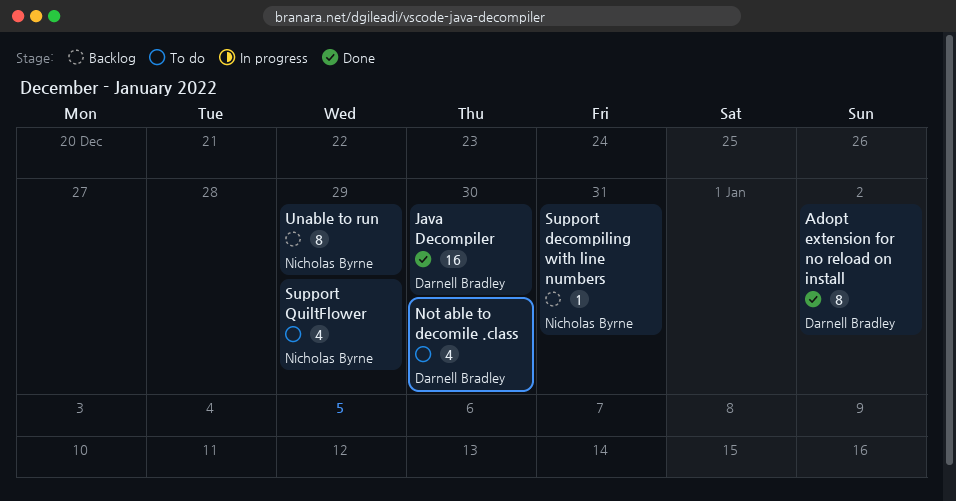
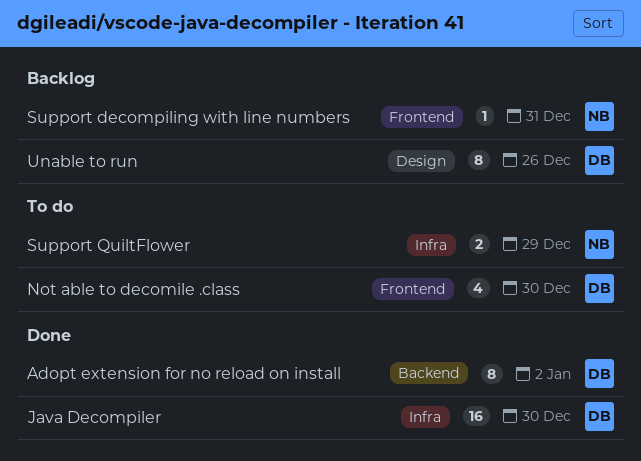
Support QuiltFlower, estimate: 4 -> 2
Unable to run, owner: Nicholas Byrne -> Darnell Bradley
Unable to run, due: Dec 29 -> Dec 26

